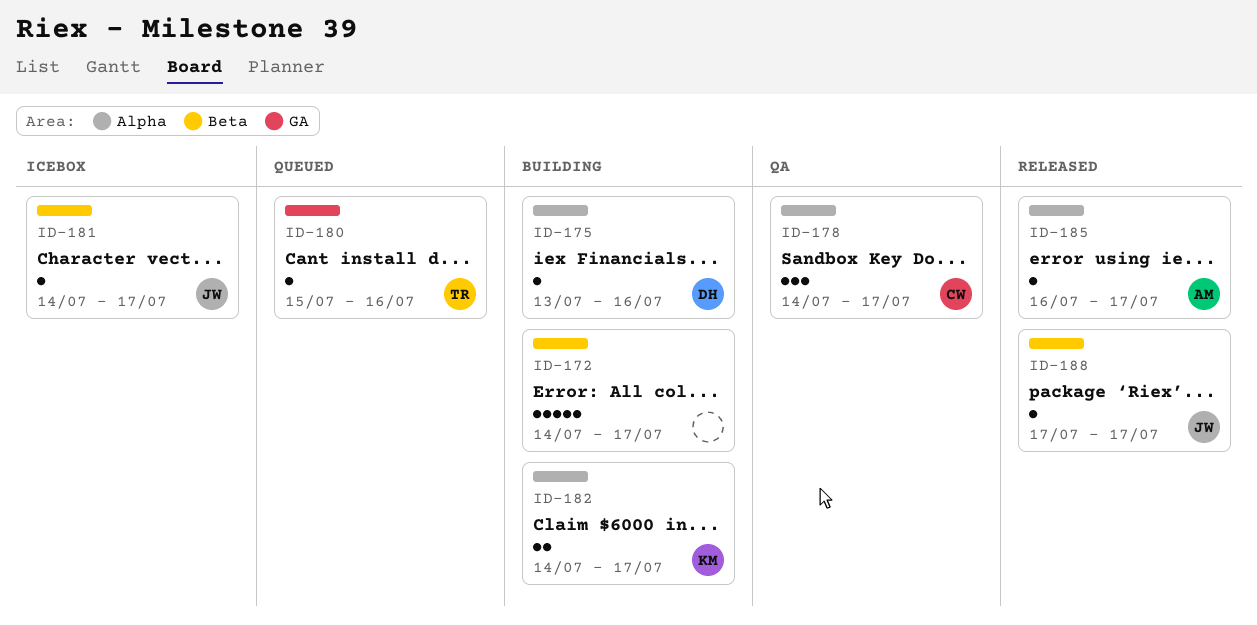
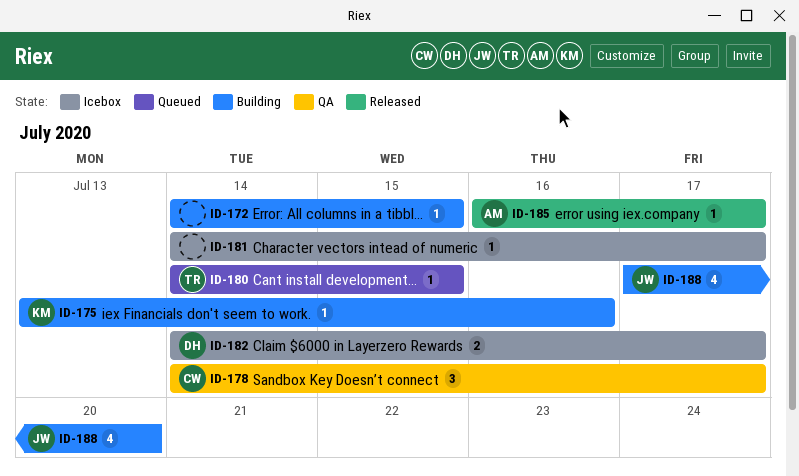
ID-172, estimate: 5 -> 1
ID-172, due: Jul 17 -> Jul 15
ID-175, owner: DH -> KM
ID-180, start: Jul 15 -> Jul 14
ID-180, due: Jul 16 -> Jul 15
ID-181, owner: JW -> none
ID-182, status: Building -> Icebox
ID-182, owner: KM -> DH
ID-188, status: Released -> Building
ID-188, estimate: 1 -> 4
ID-188, due: Jul 17 -> Jul 20

